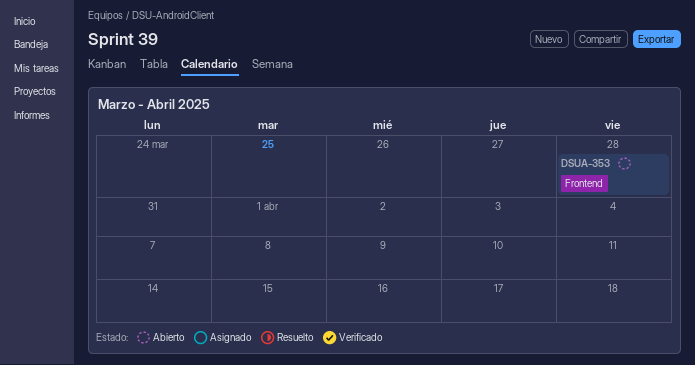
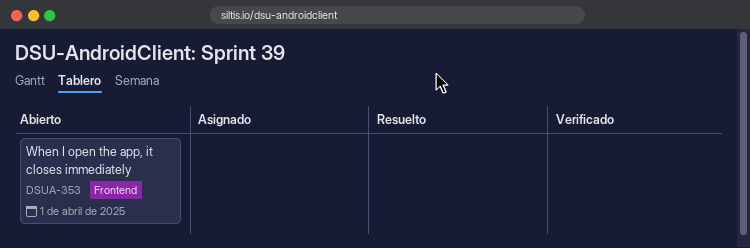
DSUA-353, due: Mar 28 -> Apr 1

